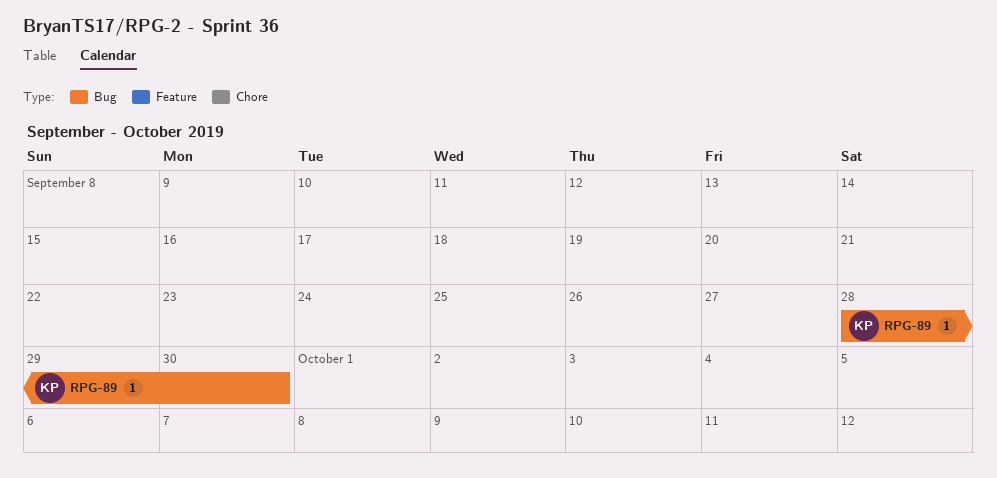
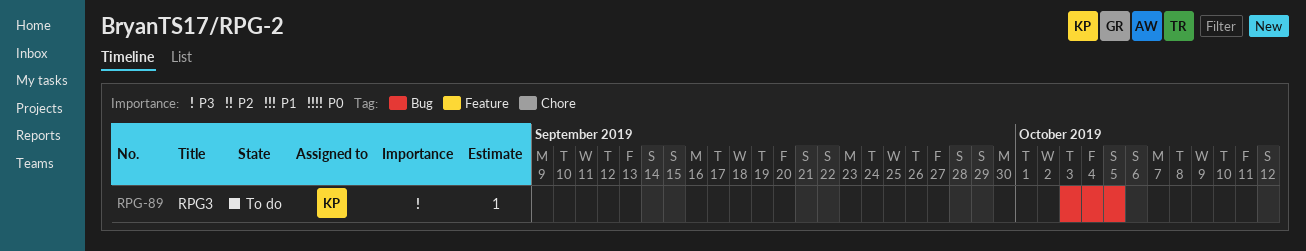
RPG-89, start: Sep 28 -> Oct 3
RPG-89, due: Sep 30 -> Oct 5

